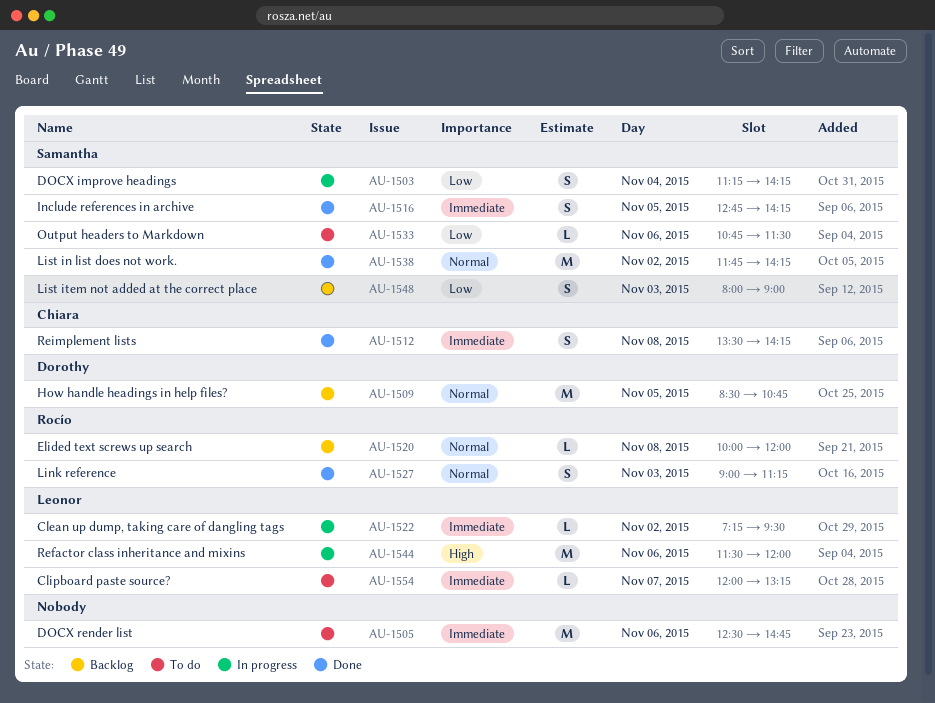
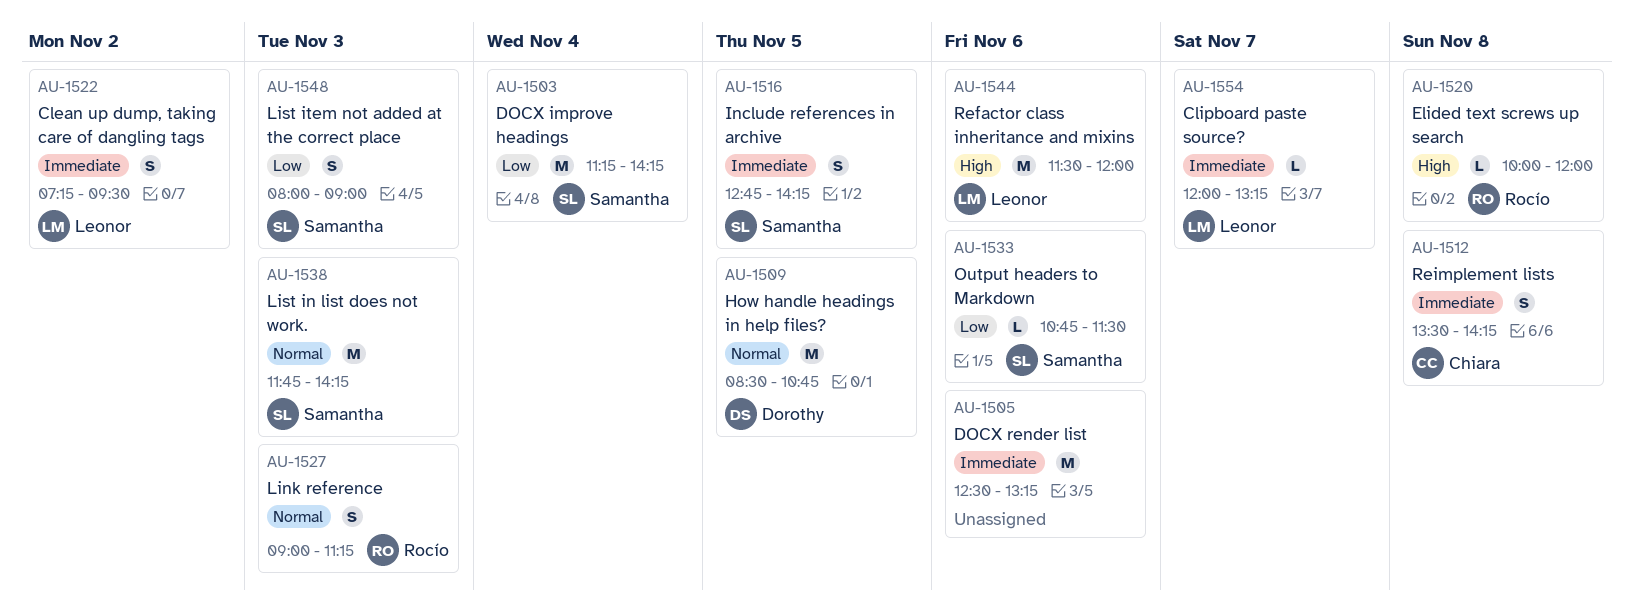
AU-1503, estimate: S -> M
AU-1505, ends: 14:45 -> 13:15
AU-1520, priority: Normal -> High
AU-1522, estimate: L -> S
AU-1538, day: Nov 2 -> Nov 3

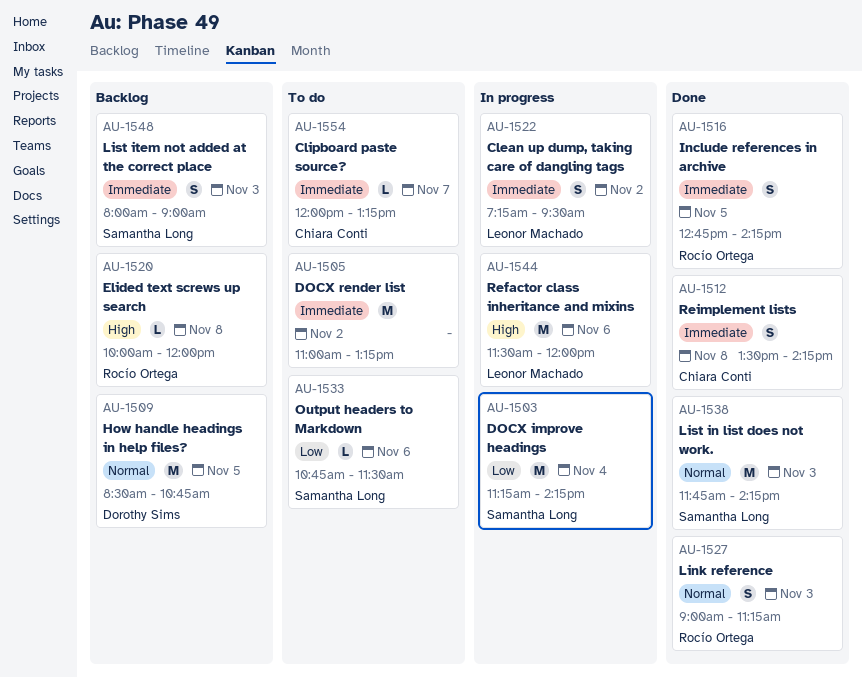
AU-1505, day: Nov 6 -> Nov 2
AU-1505, begins: 12:30 -> 11:00
AU-1516, owner: Samantha Long -> Rocío Ortega
AU-1548, priority: Low -> Immediate
AU-1554, owner: Leonor Machado -> Chiara Conti

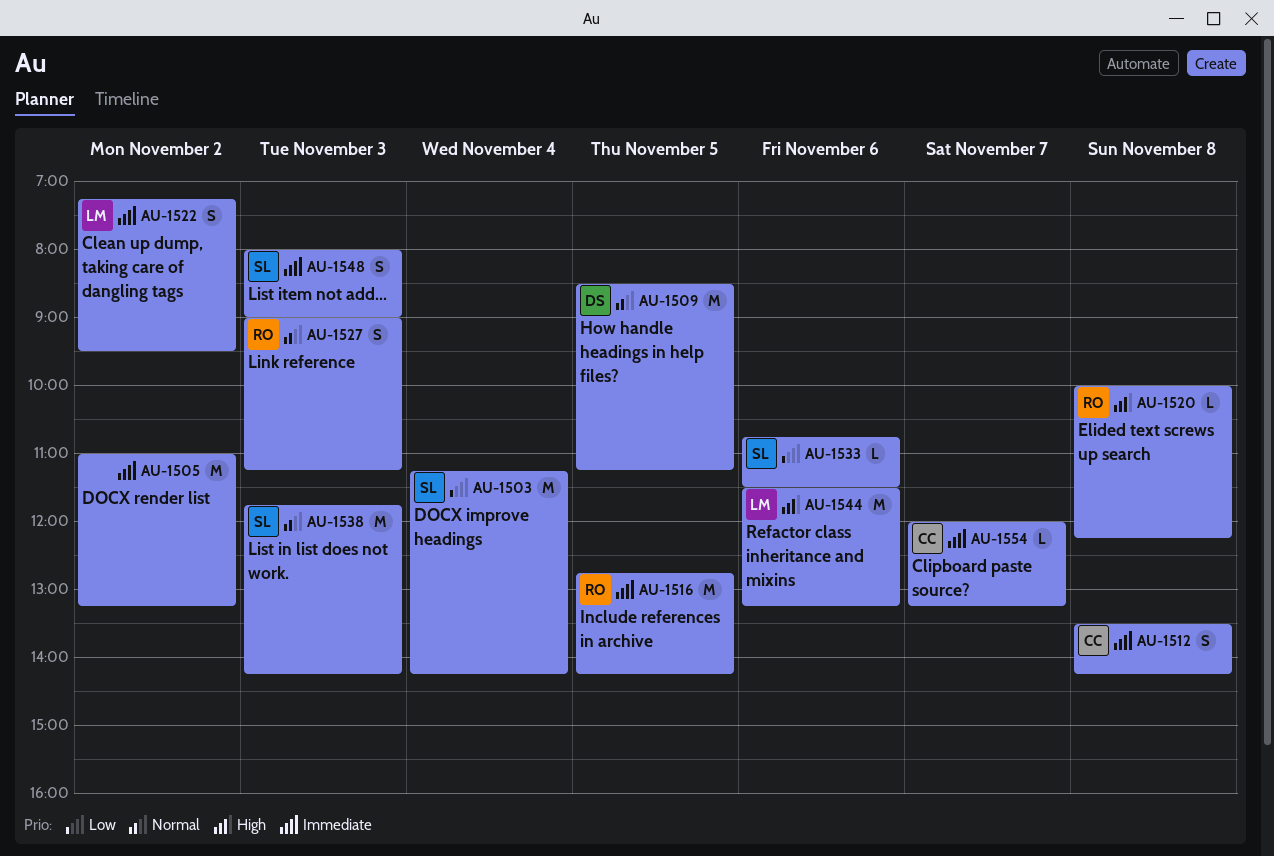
AU-1509, ends: 10:45 -> 11:15
AU-1516, estimate: S -> M
AU-1520, ends: 12:00 -> 12:15
AU-1544, ends: 12:00 -> 13:15

